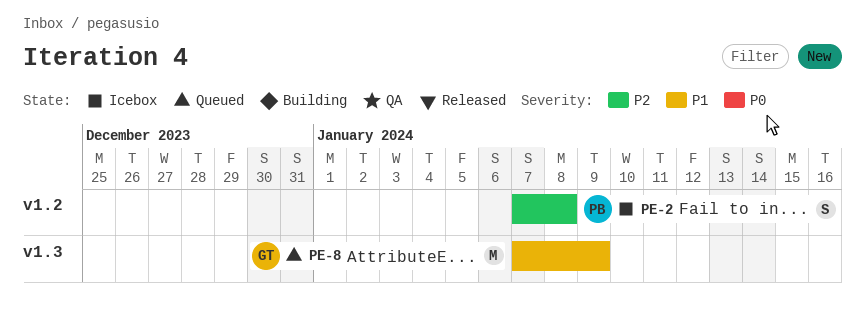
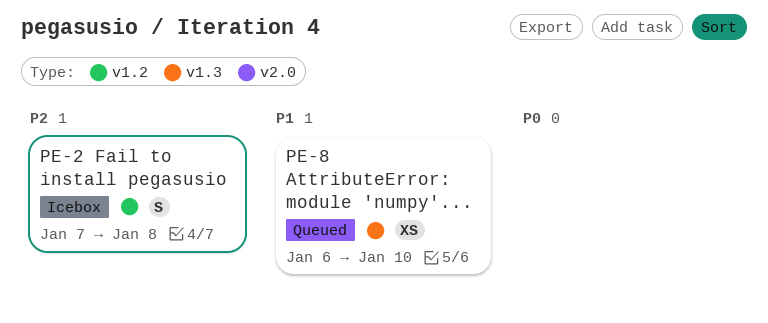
PE-8, estimate: M -> XS
PE-8, start: Jan 7 -> Jan 6
PE-8, due: Jan 9 -> Jan 10

